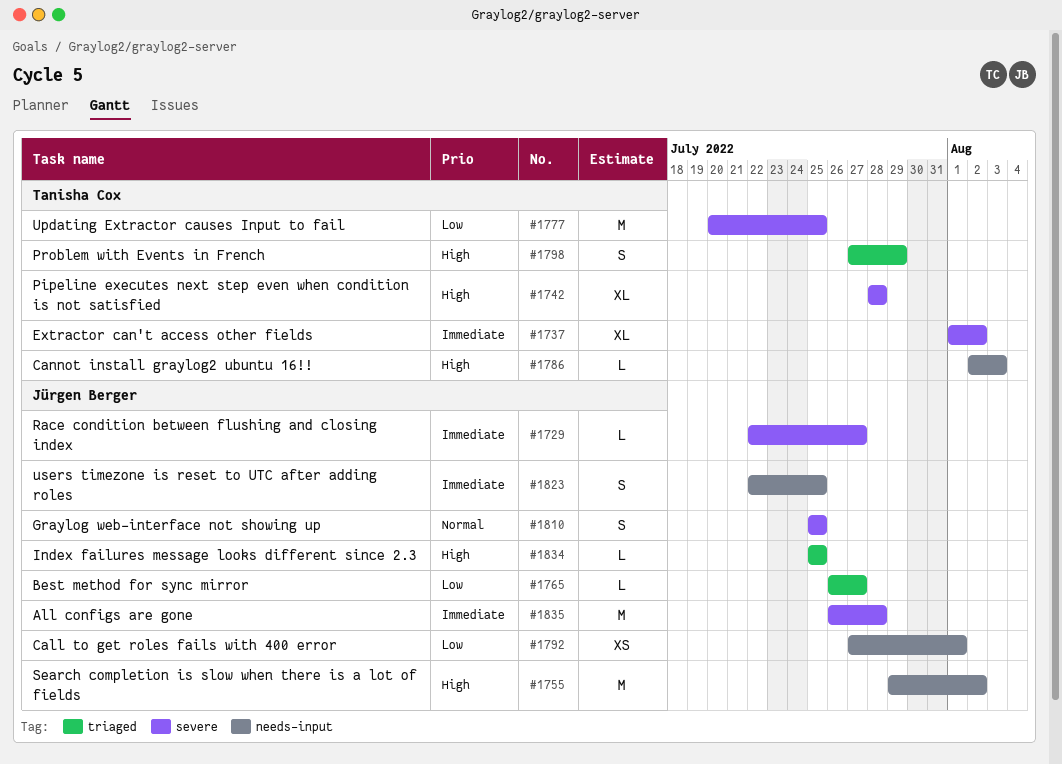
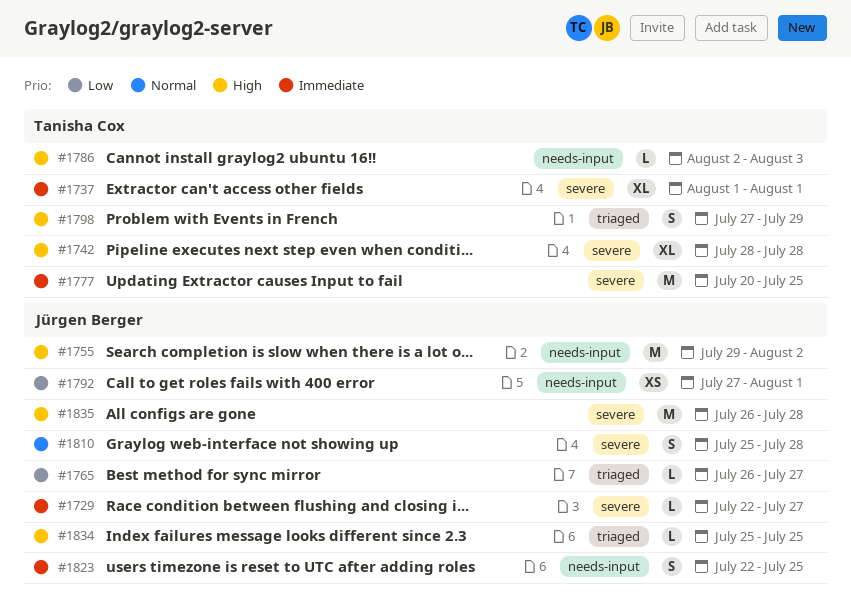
#1737, due: Aug 2 -> Aug 1
#1777, priority: Low -> Immediate
#1810, due: Jul 25 -> Jul 28
#1835, priority: Immediate -> High

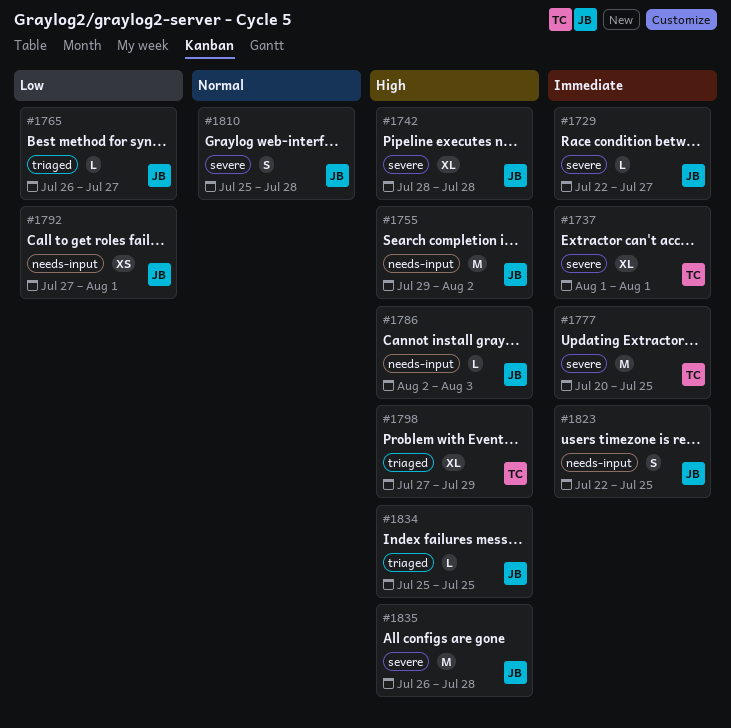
#1742, owner: Tanisha Cox -> Jürgen Berger
#1786, owner: Tanisha Cox -> Jürgen Berger
#1798, estimate: S -> XL

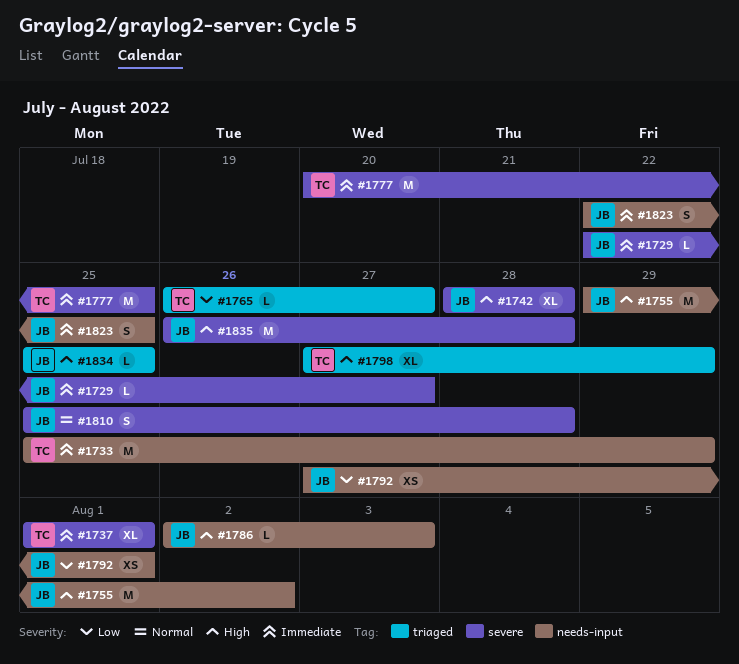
#1733: none -> present
#1765, owner: JB -> TC

